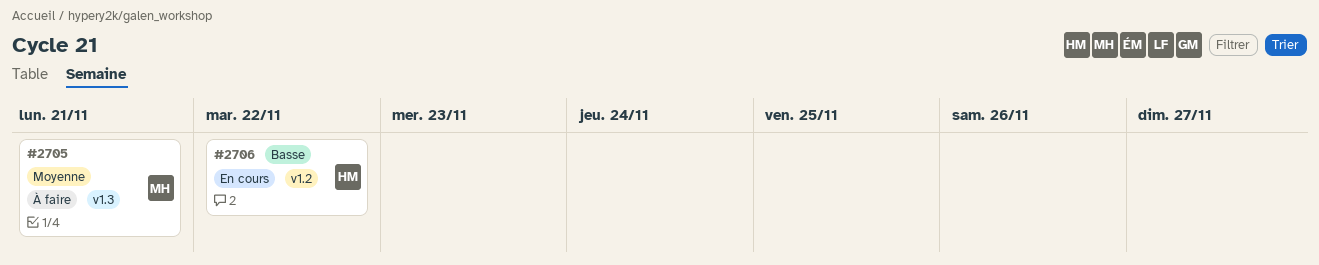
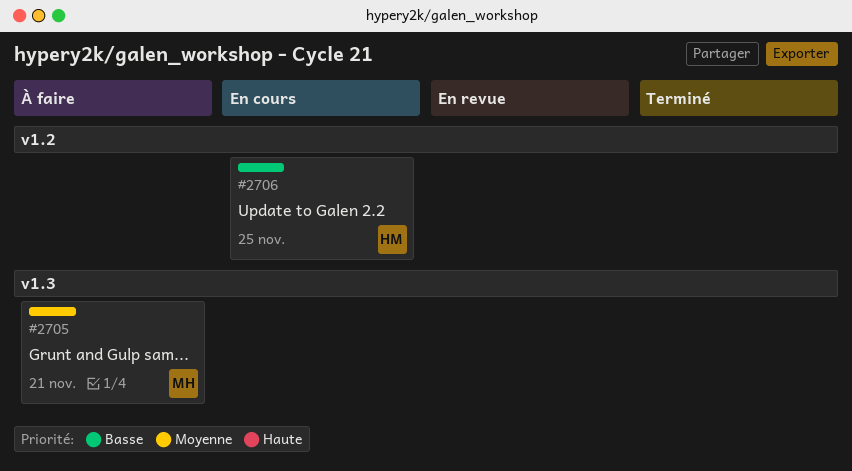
#2706, due: Nov 22 -> Nov 25

